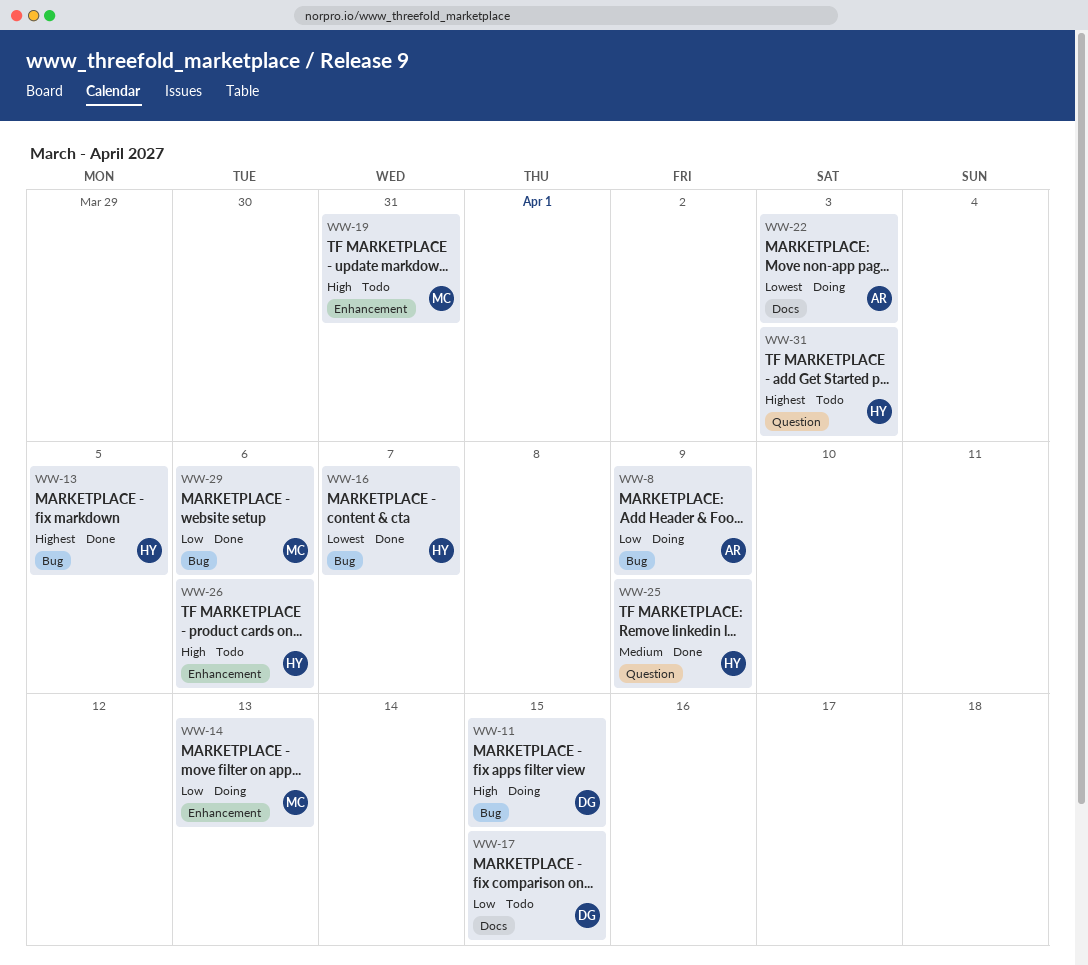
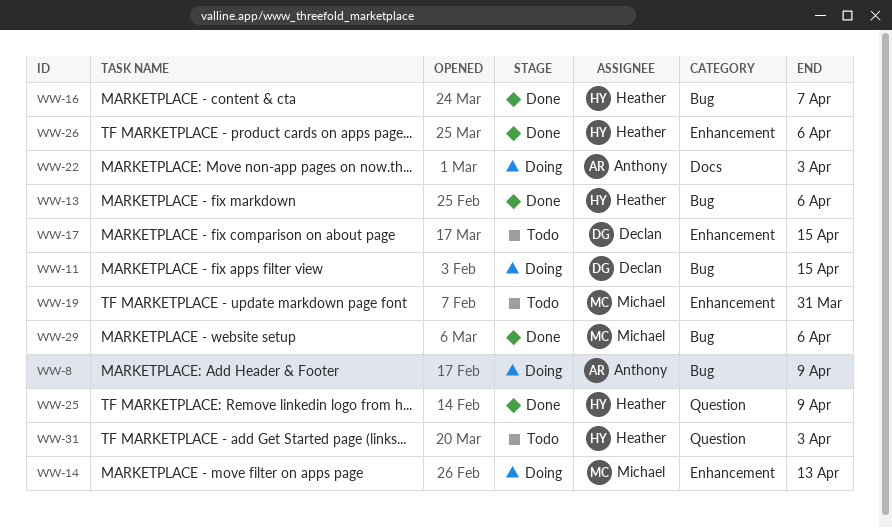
WW-13, due: Apr 5 -> Apr 6
WW-17, label: Docs -> Enhancement
WW-26, status: Todo -> Done

